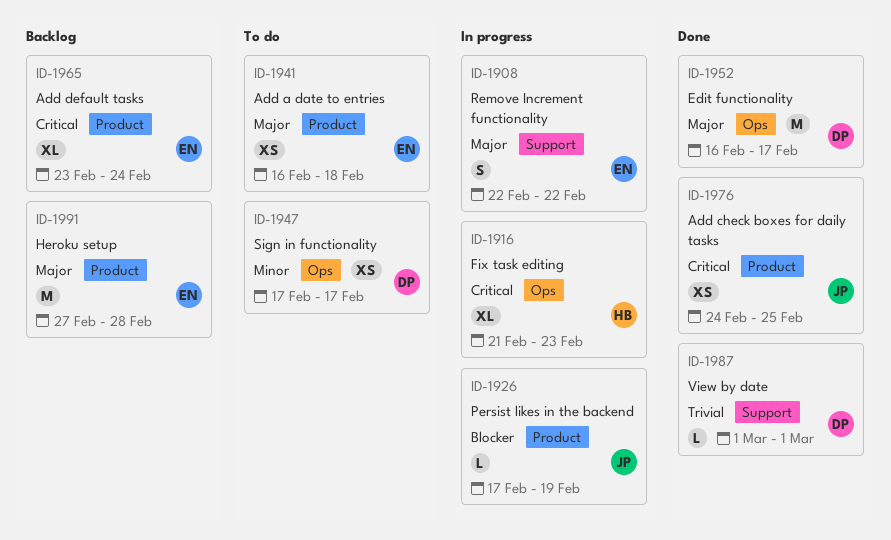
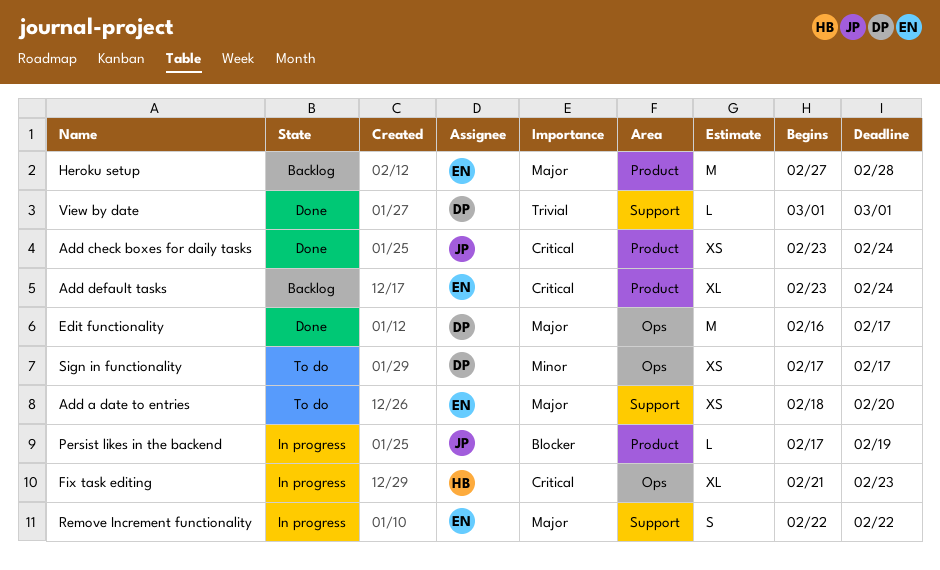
Add a date to entries, label: Product -> Support
Add a date to entries, start: Feb 16 -> Feb 18
Add a date to entries, due: Feb 18 -> Feb 20
Add check boxes for daily tasks, start: Feb 24 -> Feb 23
Add check boxes for daily tasks, due: Feb 25 -> Feb 24

